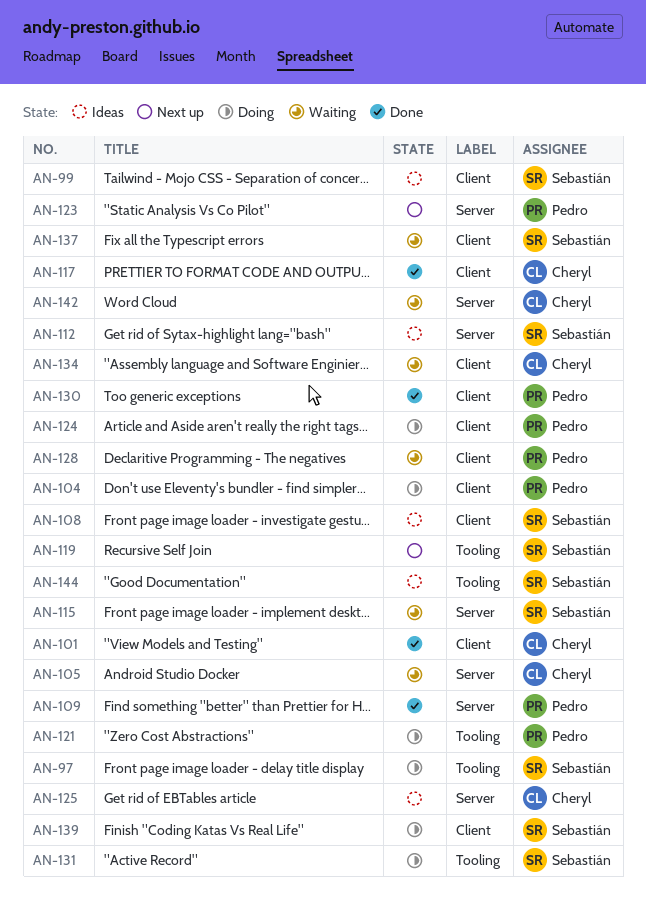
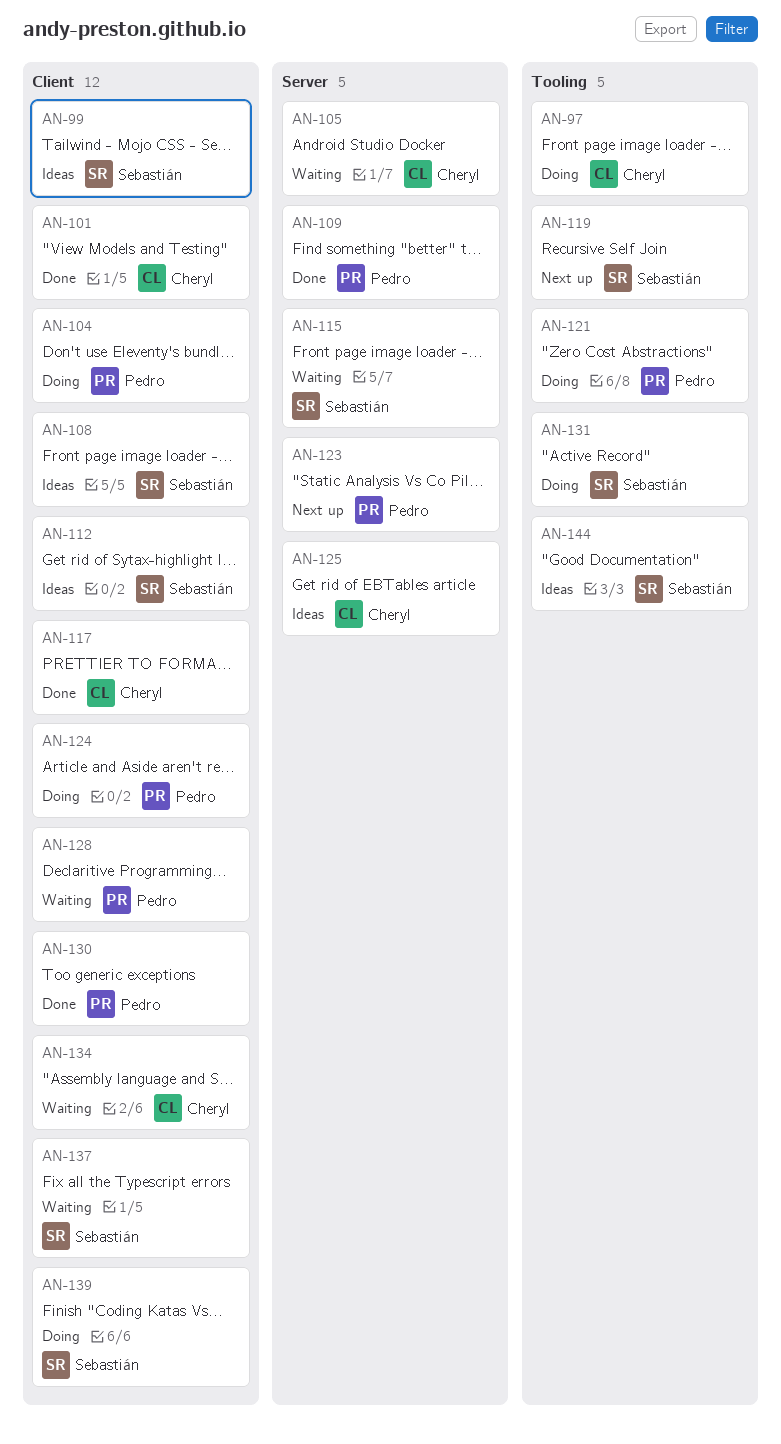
AN-97, owner: Sebastián -> Cheryl
AN-112, label: Server -> Client
AN-142: present -> none

